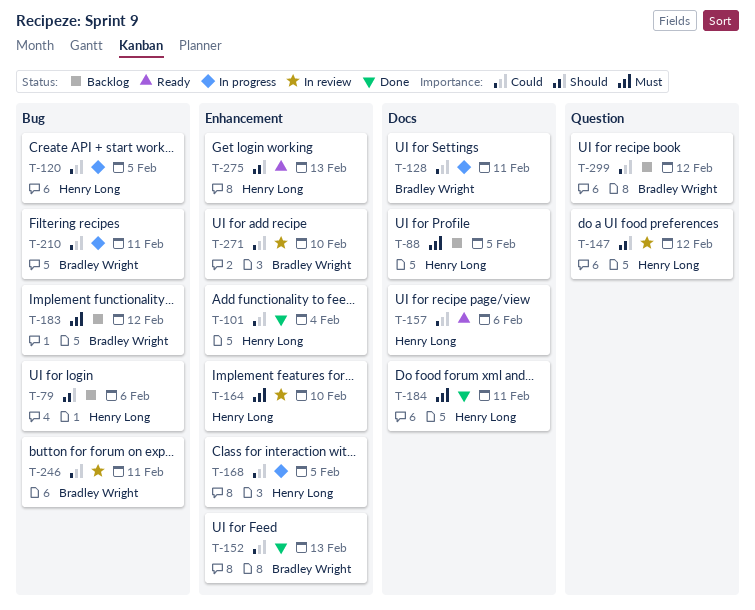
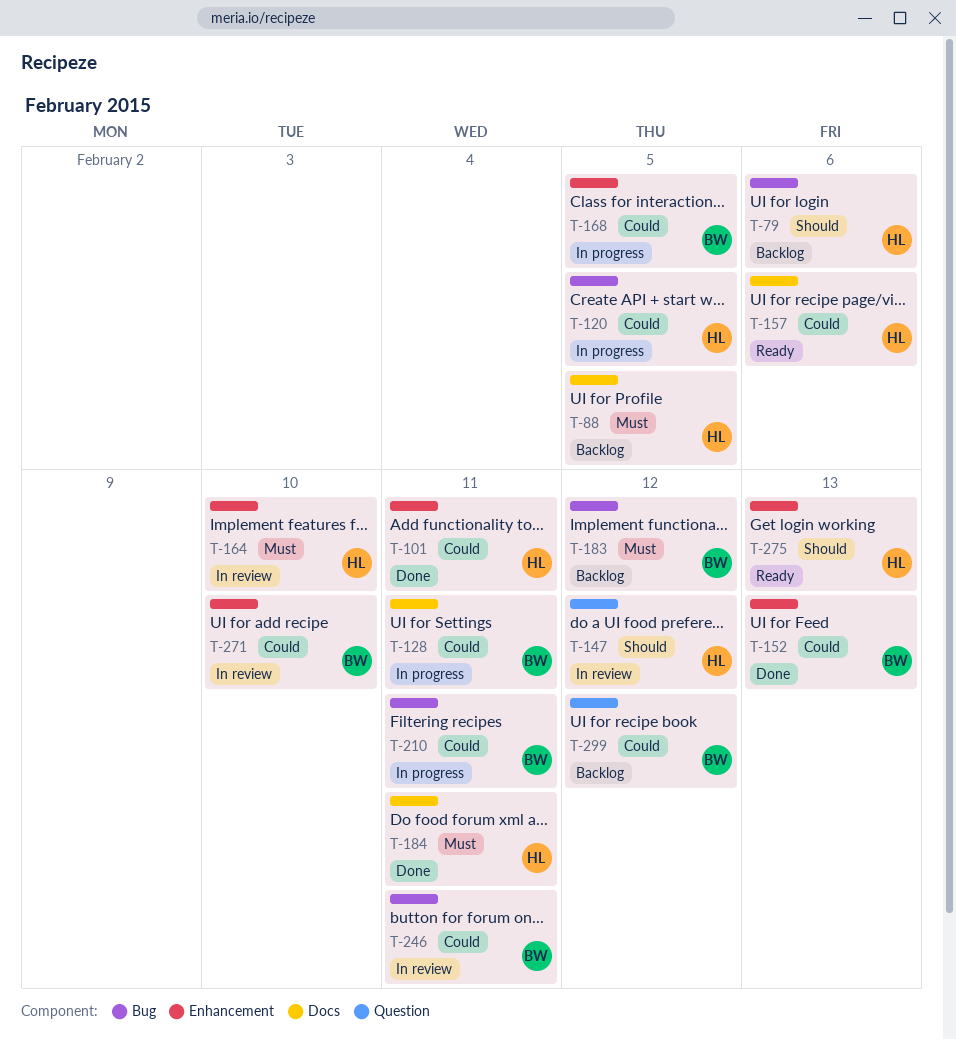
T-101, due: Feb 4 -> Feb 11
T-168, owner: Henry Long -> Bradley Wright

